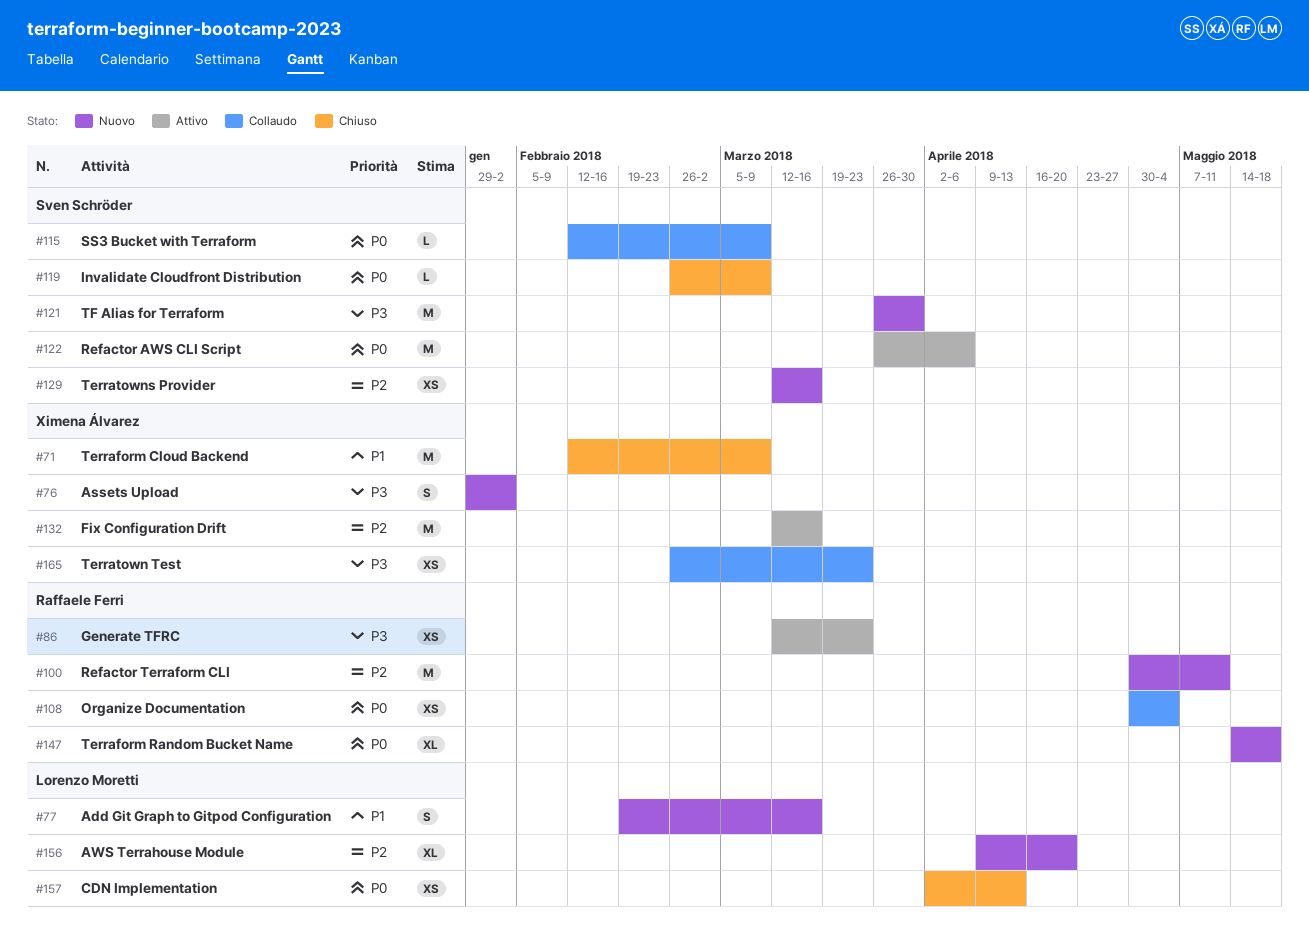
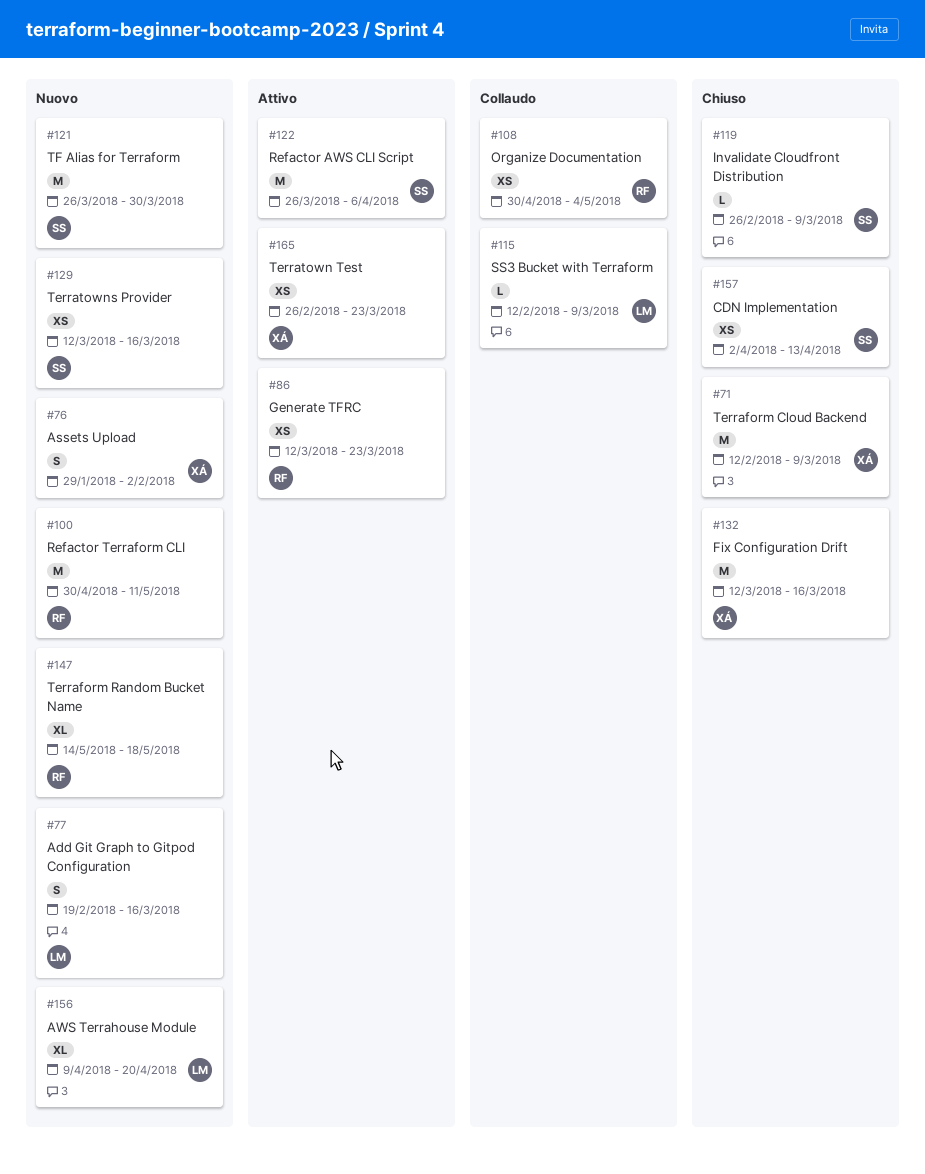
#115, owner: Sven Schröder -> Lorenzo Moretti
#132, status: Attivo -> Chiuso
#157, owner: Lorenzo Moretti -> Sven Schröder
#165, status: Collaudo -> Attivo

